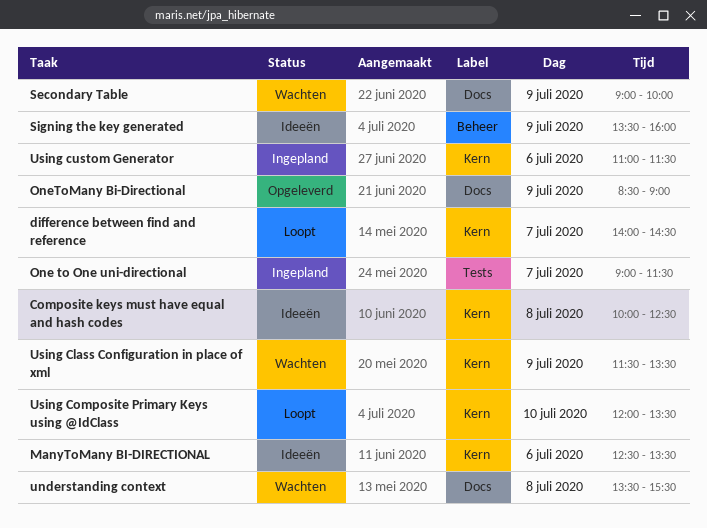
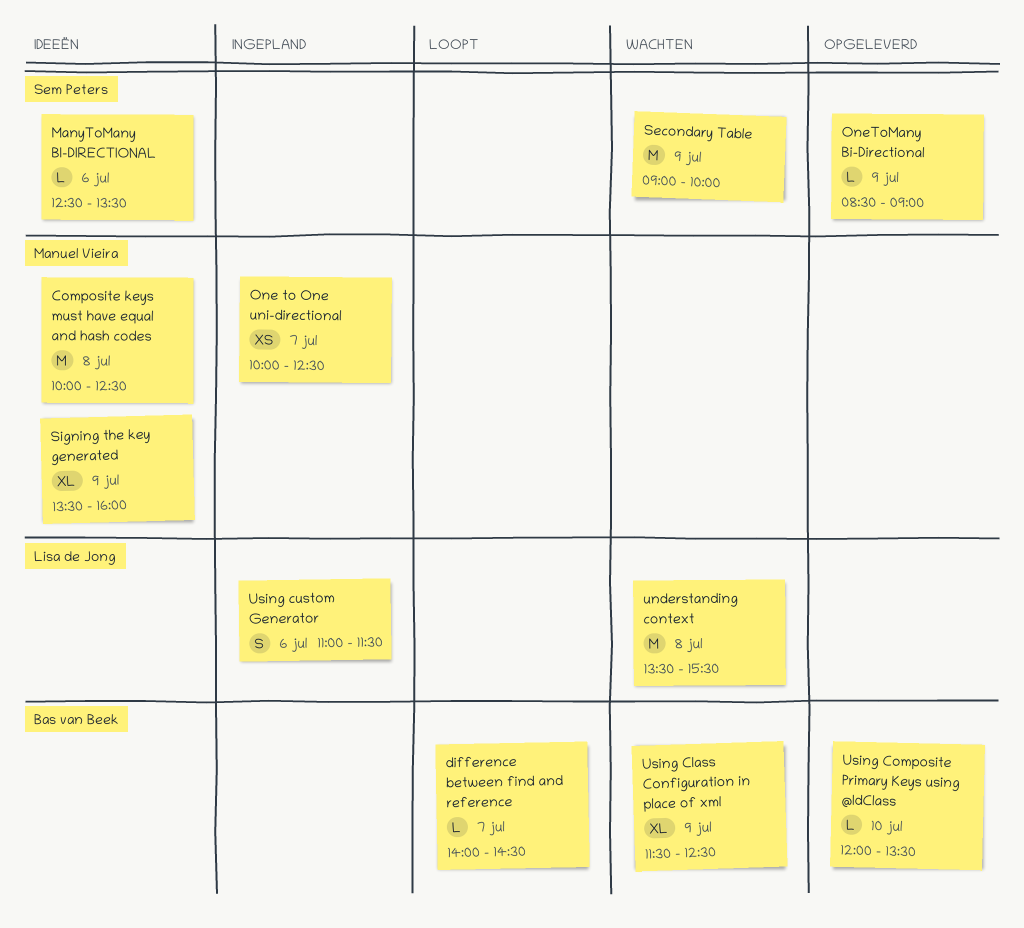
One to One uni-directional, begins: 09:00 -> 10:00
One to One uni-directional, ends: 11:30 -> 12:30
Using Class Configuration in place of xml, ends: 13:30 -> 12:30
Using Composite Primary Keys using @IdClass, status: Loopt -> Opgeleverd

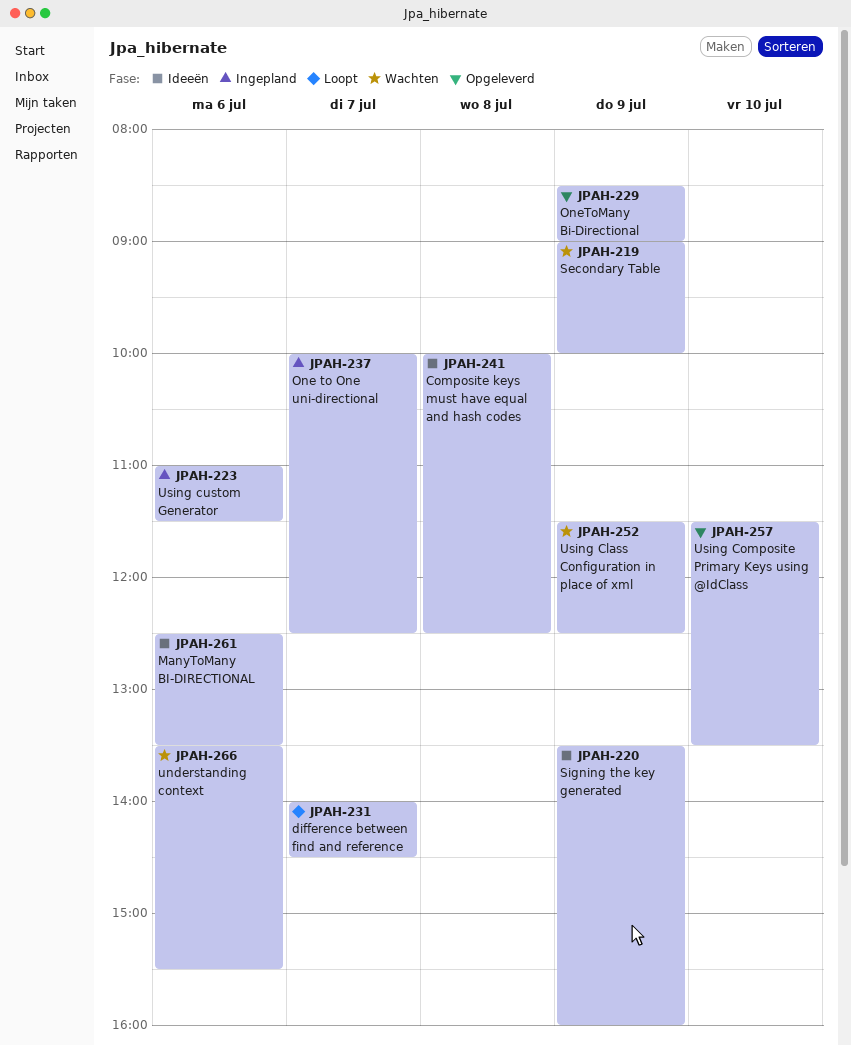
understanding context, day: Jul 8 -> Jul 6
Using Composite Primary Keys using @IdClass, begins: 12:00 -> 11:30

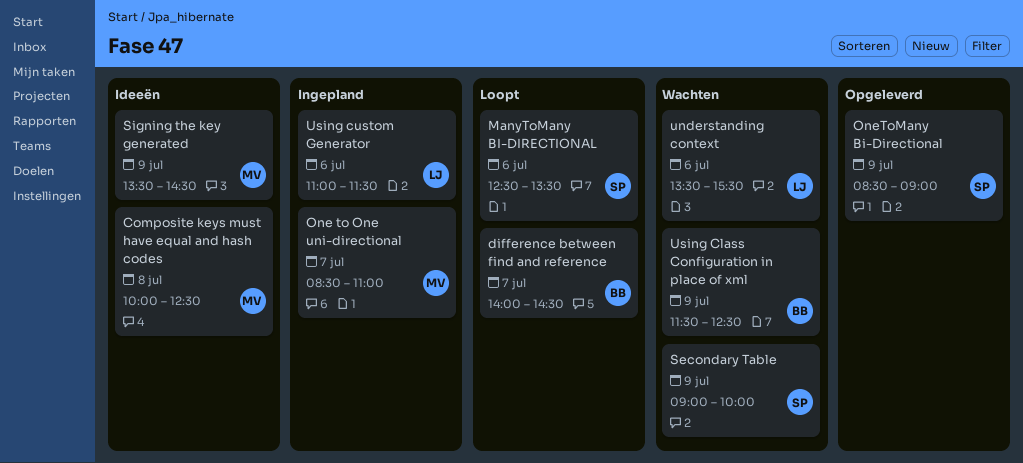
ManyToMany BI-DIRECTIONAL, status: Ideeën -> Loopt
One to One uni-directional, begins: 10:00 -> 08:30
One to One uni-directional, ends: 12:30 -> 11:00
Signing the key generated, ends: 16:00 -> 14:30
Using Composite Primary Keys using @IdClass: present -> none

